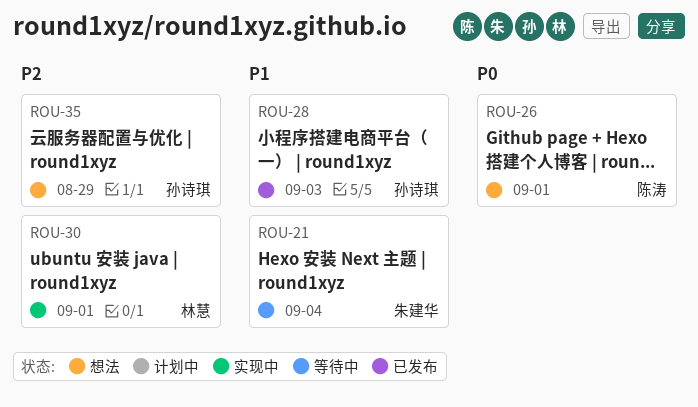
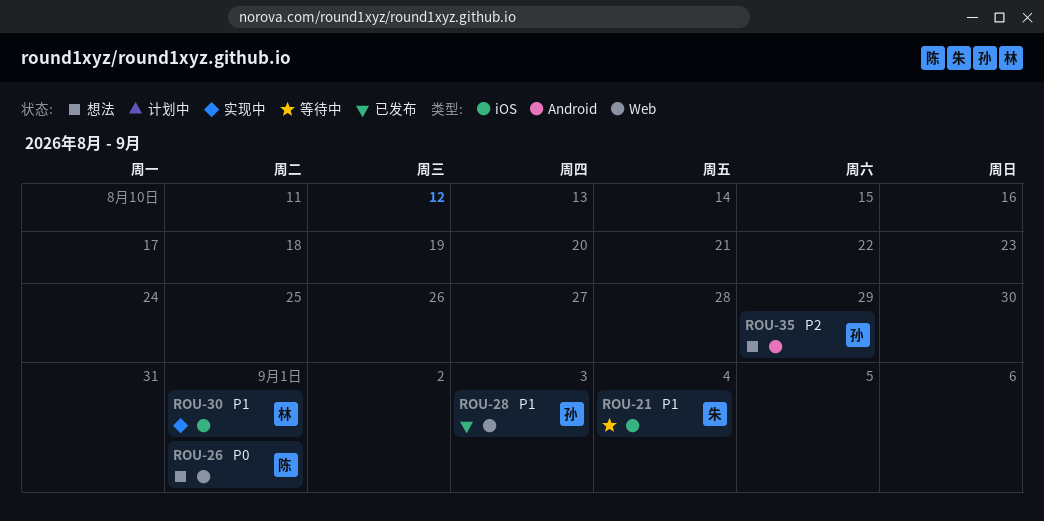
ROU-30, priority: P2 -> P1

